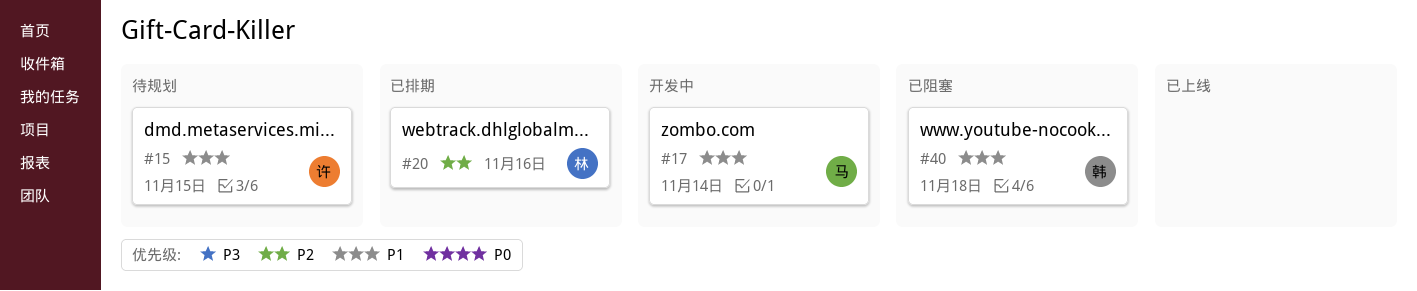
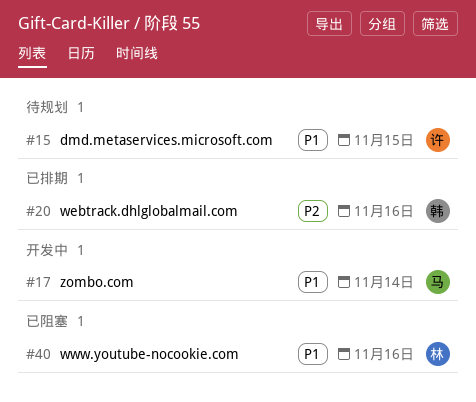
#20, owner: 林 -> 韩
#40, owner: 韩 -> 林
#40, day: Nov 18 -> Nov 16

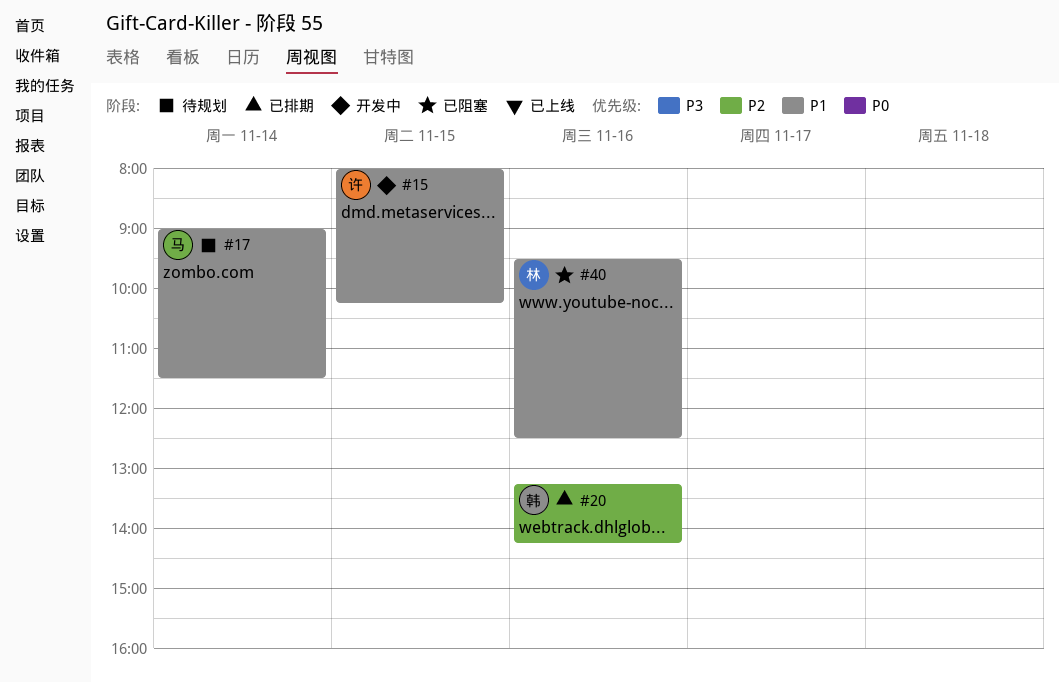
#15, status: 待规划 -> 开发中
#17, status: 开发中 -> 待规划

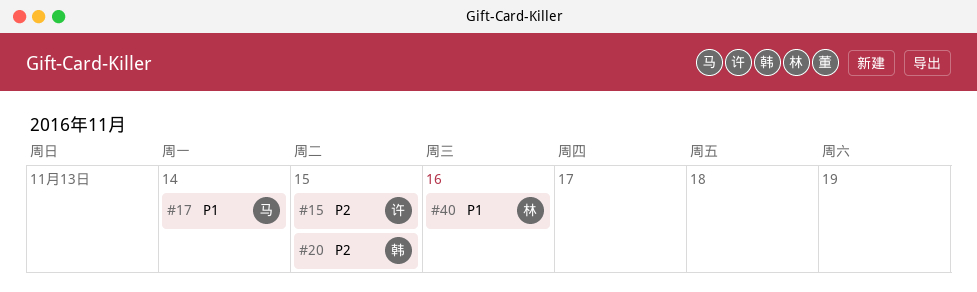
#15, priority: P1 -> P2
#20, day: Nov 16 -> Nov 15

